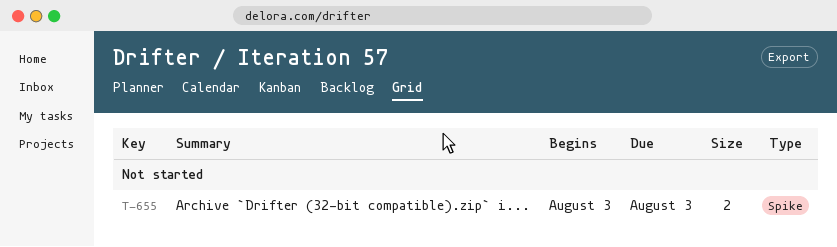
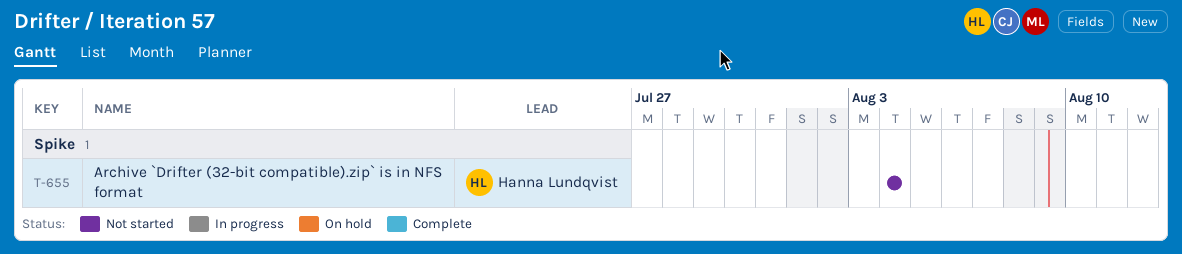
T-655, start: Aug 3 -> Aug 4
T-655, due: Aug 3 -> Aug 4

